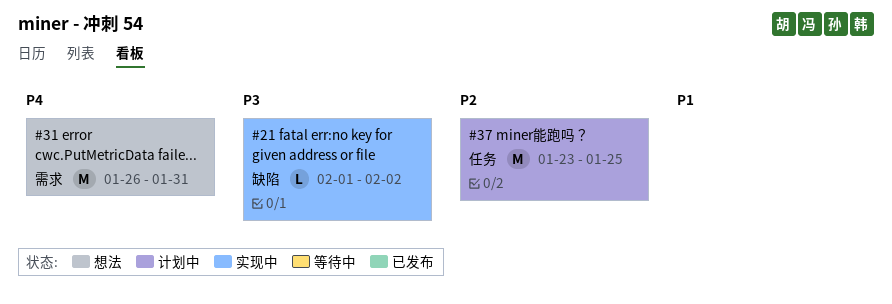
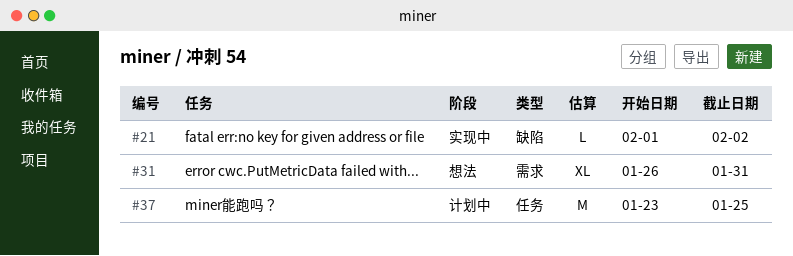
#31, estimate: M -> XL

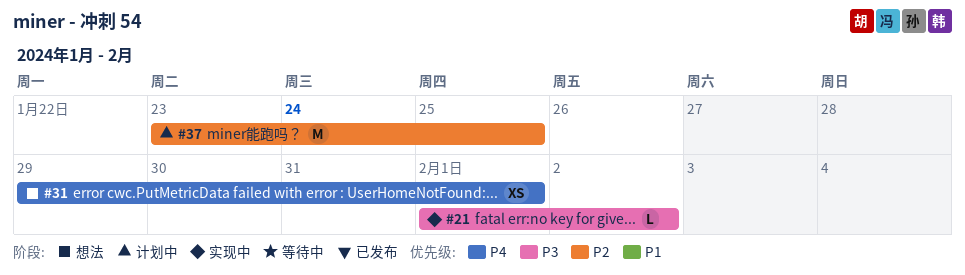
#31, estimate: XL -> XS
#31, start: Jan 26 -> Jan 29
#31, due: Jan 31 -> Feb 1

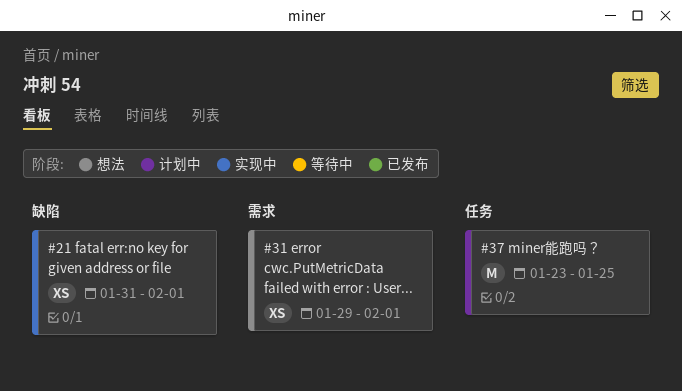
#21, estimate: L -> XS
#21, start: Feb 1 -> Jan 31
#21, due: Feb 2 -> Feb 1

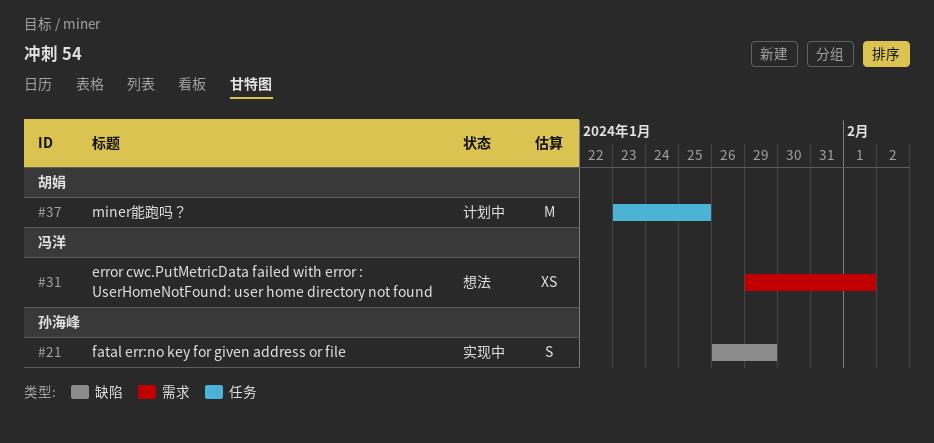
#21, estimate: XS -> S
#21, start: Jan 31 -> Jan 26
#21, due: Feb 1 -> Jan 29

